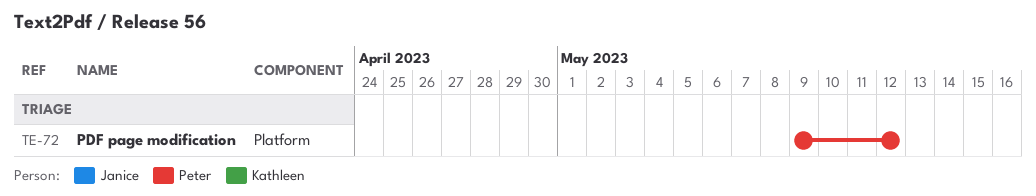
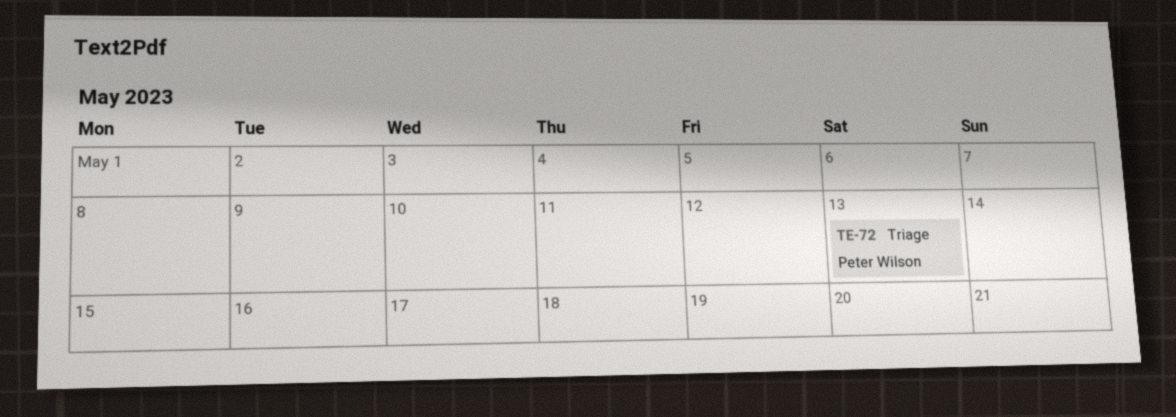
TE-72, due: May 12 -> May 13

